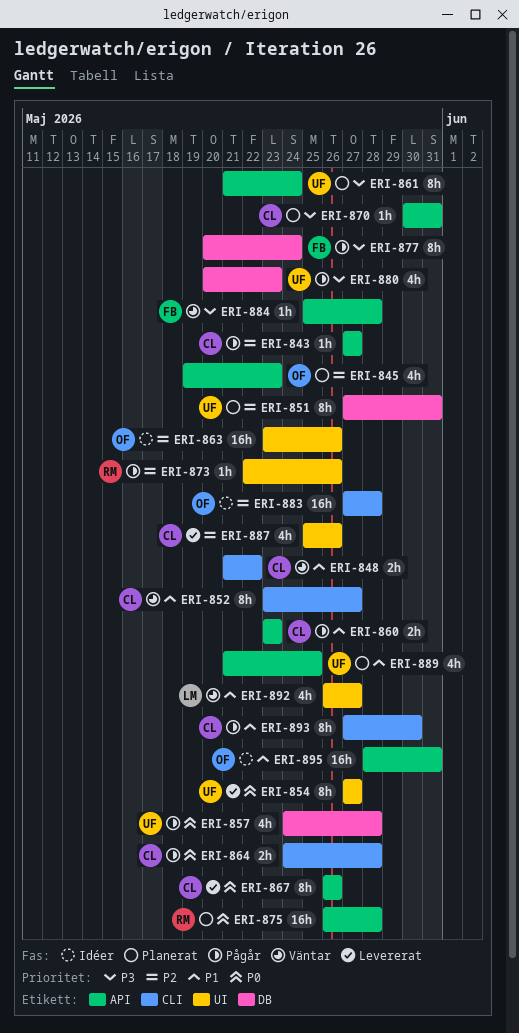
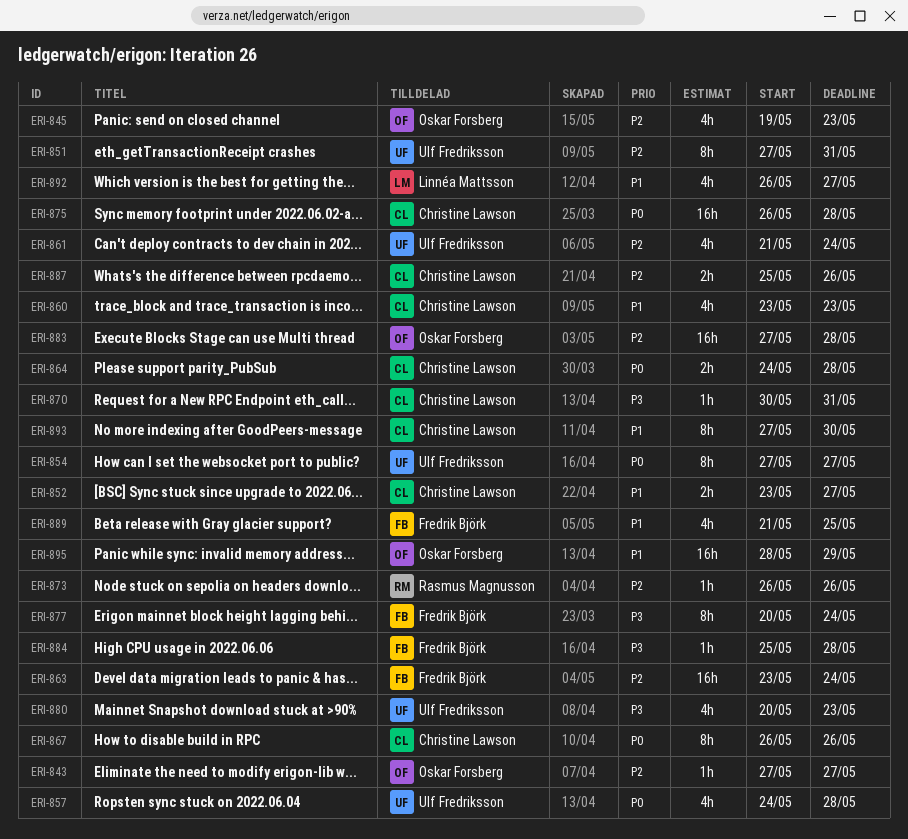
ERI-843, owner: Christine Lawson -> Oskar Forsberg
ERI-848: present -> none
ERI-852, estimate: 8h -> 2h
ERI-860, estimate: 2h -> 4h
ERI-861, priority: P3 -> P2
ERI-861, estimate: 8h -> 4h
ERI-863, owner: Oskar Forsberg -> Fredrik Björk
ERI-863, due: May 26 -> May 24
ERI-873, start: May 22 -> May 26
ERI-875, owner: Rasmus Magnusson -> Christine Lawson
ERI-887, estimate: 4h -> 2h
ERI-889, owner: Ulf Fredriksson -> Fredrik Björk
ERI-895, due: May 31 -> May 29

